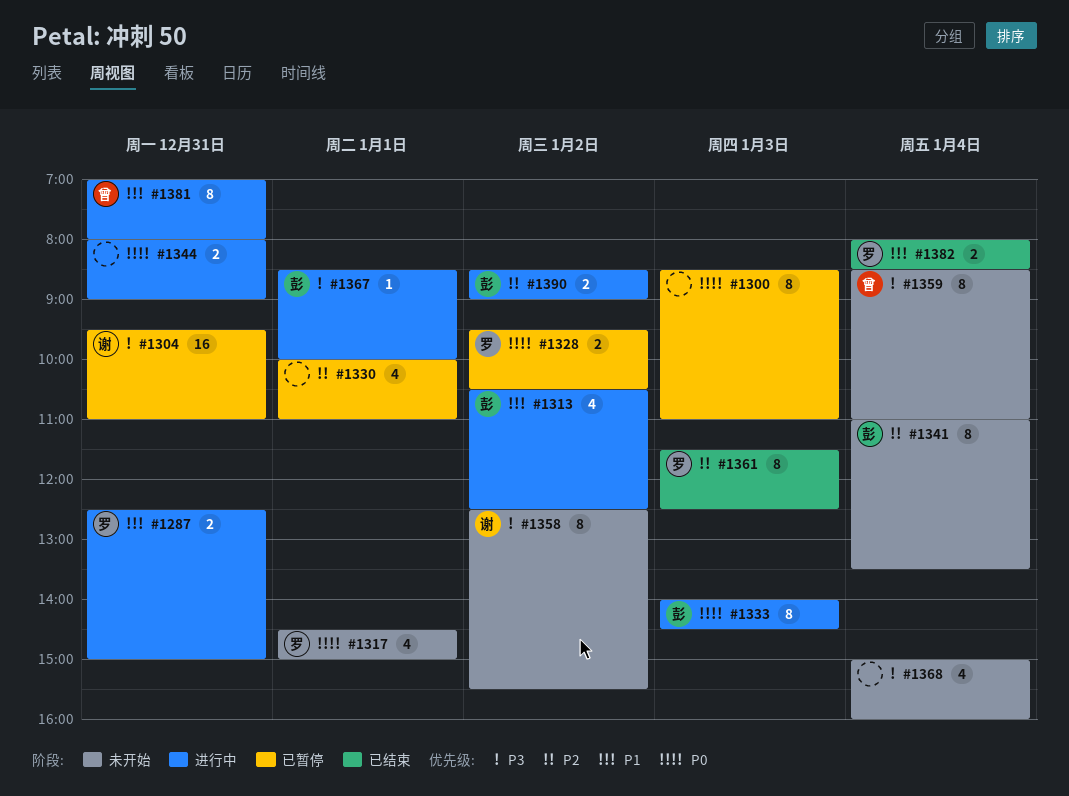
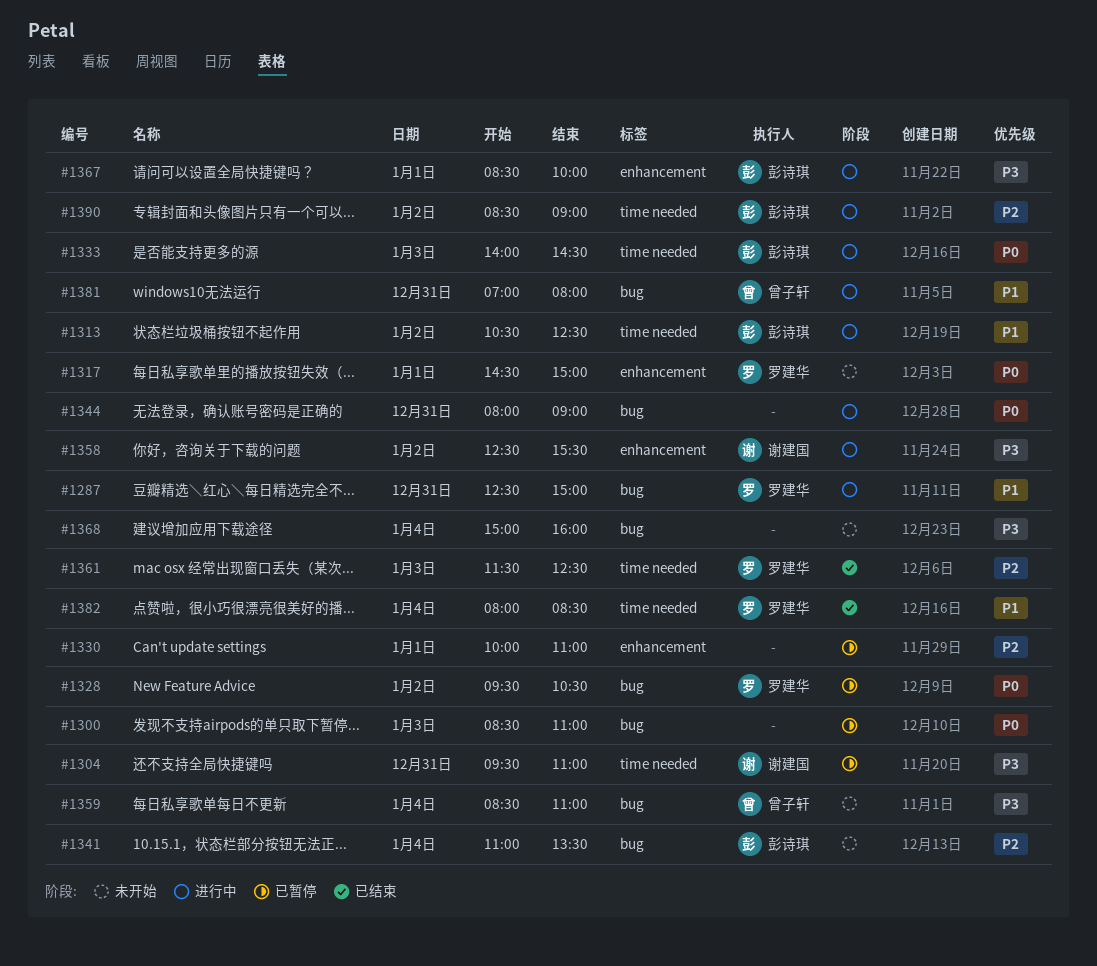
#1358, status: 未开始 -> 进行中

